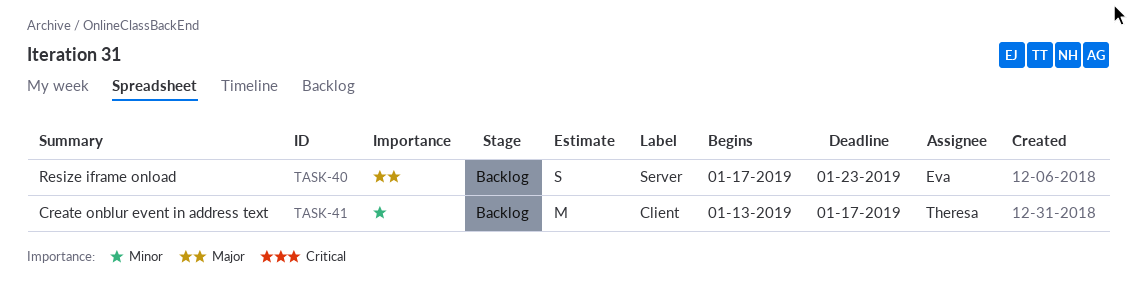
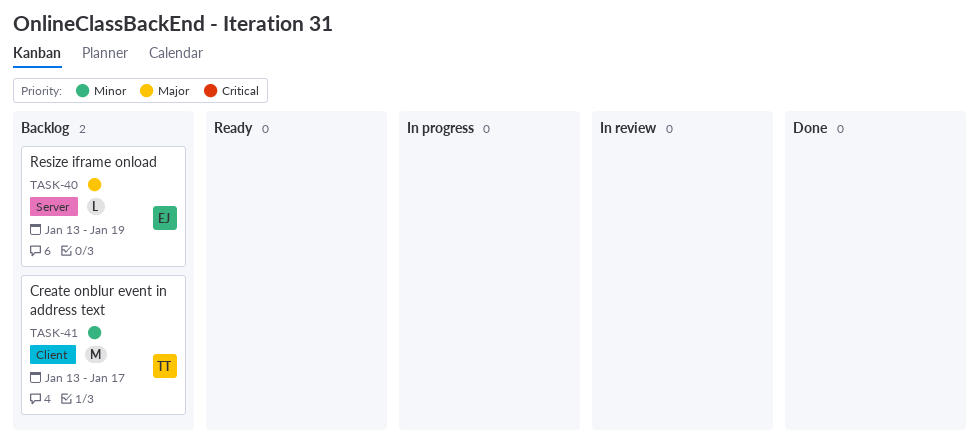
TASK-40, estimate: S -> L
TASK-40, start: Jan 17 -> Jan 13
TASK-40, due: Jan 23 -> Jan 19

